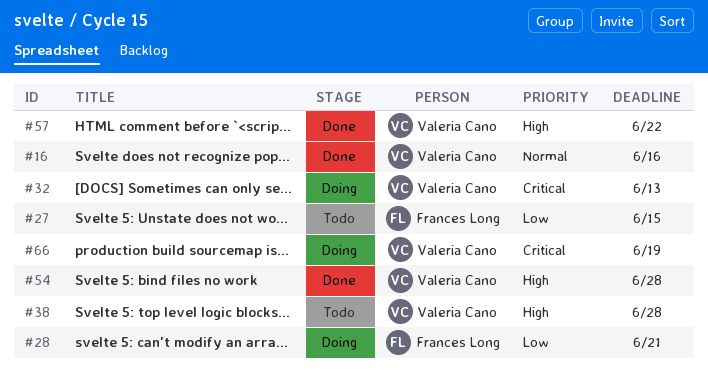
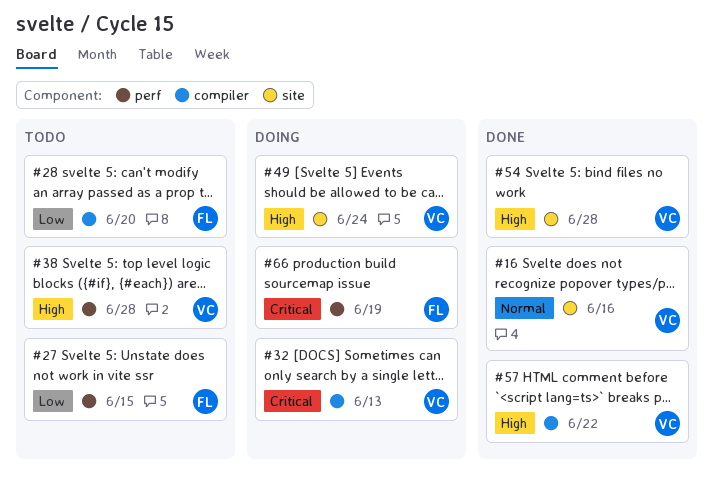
#28, status: Doing -> Todo
#28, due: Jun 21 -> Jun 20
#49: none -> present
#66, owner: Valeria Cano -> Frances Long

